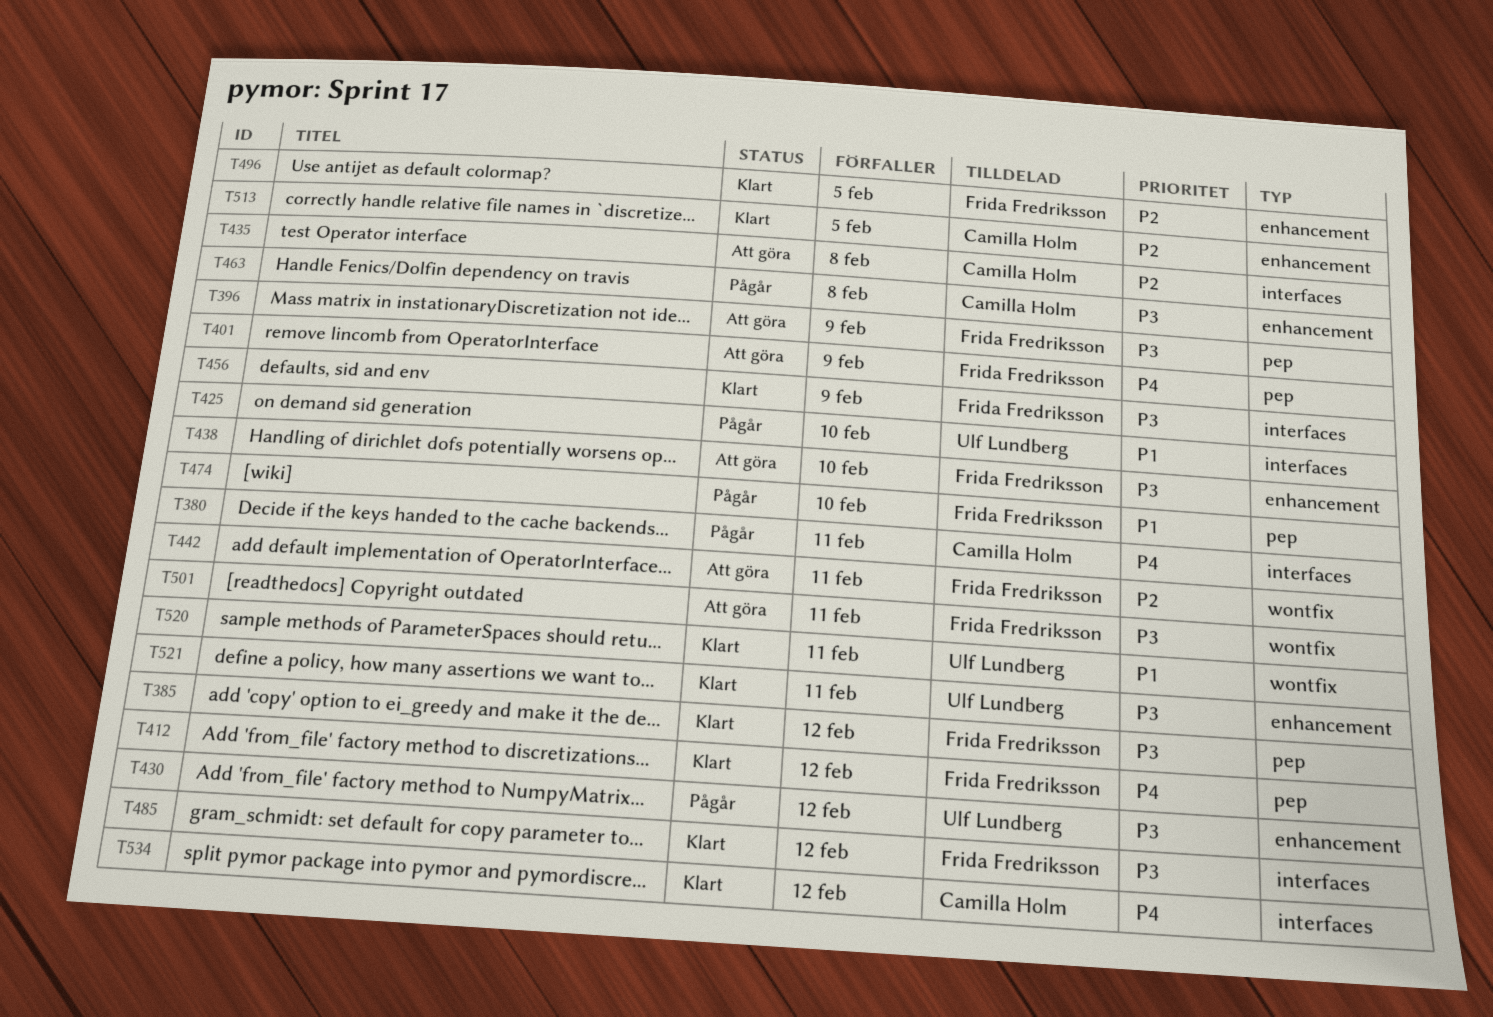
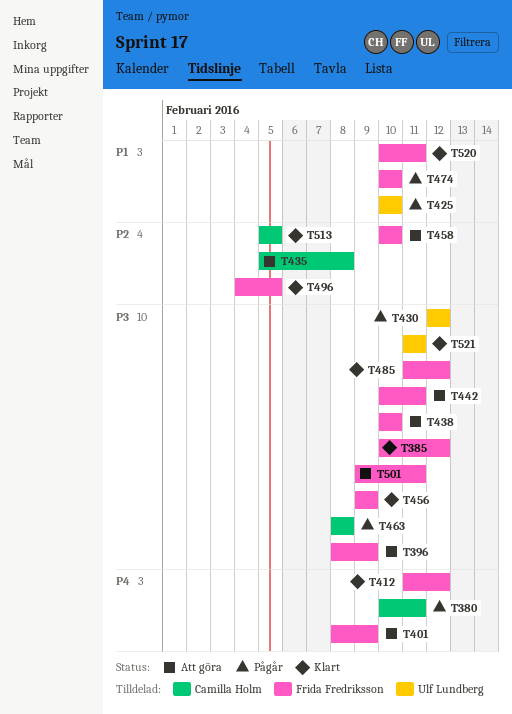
T442, priority: P2 -> P3
T458: none -> present
T520, owner: Ulf Lundberg -> Frida Fredriksson
T534: present -> none

